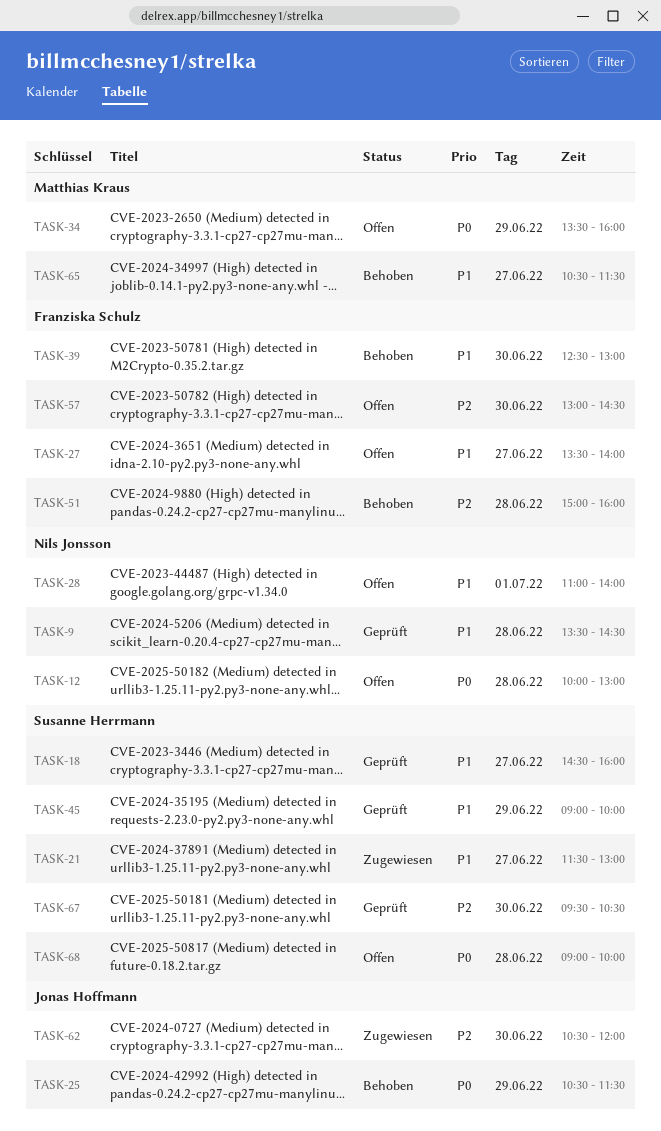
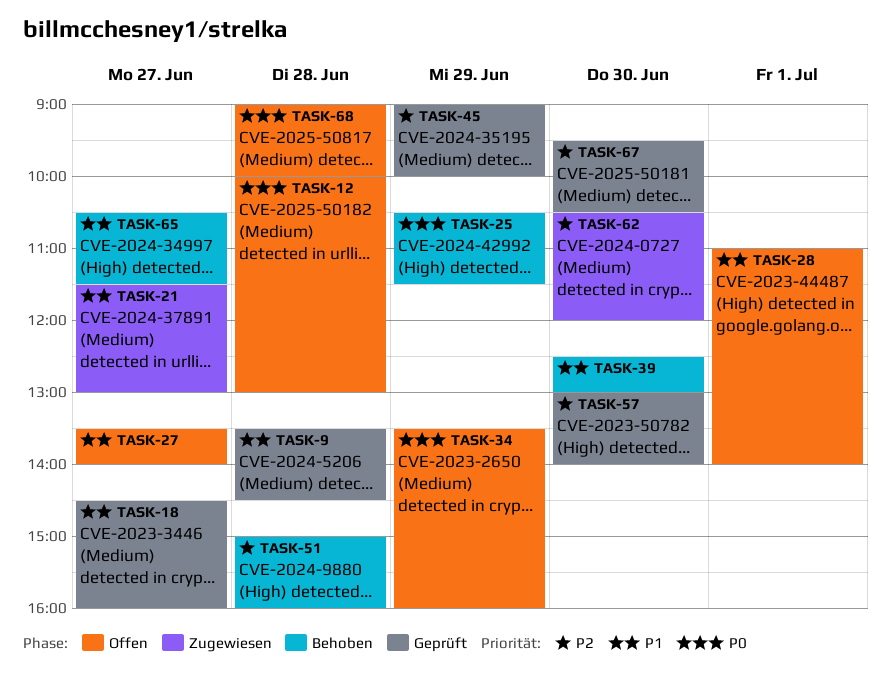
TASK-45, priority: P1 -> P2
TASK-57, status: Offen -> Geprüft
TASK-57, ends: 14:30 -> 14:00

